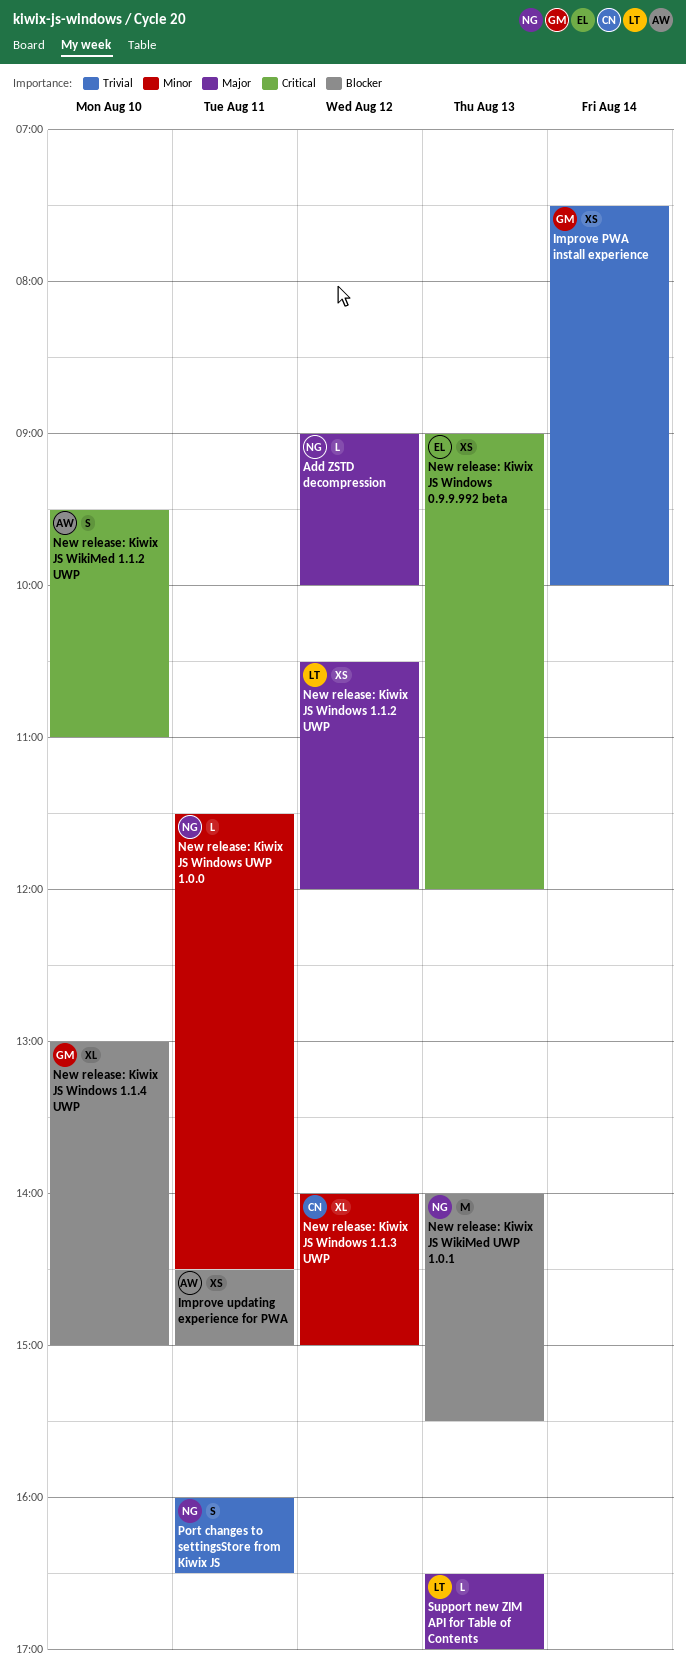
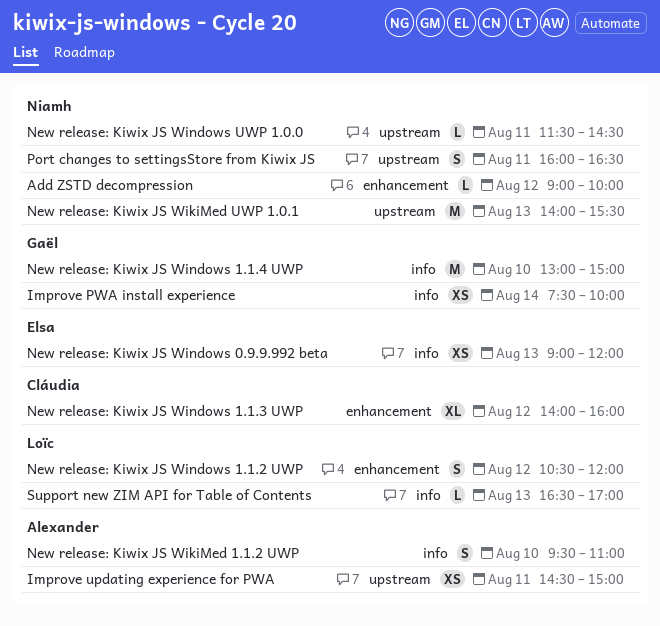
New release: Kiwix JS Windows 1.1.2 UWP, estimate: XS -> S
New release: Kiwix JS Windows 1.1.3 UWP, ends: 15:00 -> 16:00
New release: Kiwix JS Windows 1.1.4 UWP, estimate: XL -> M

